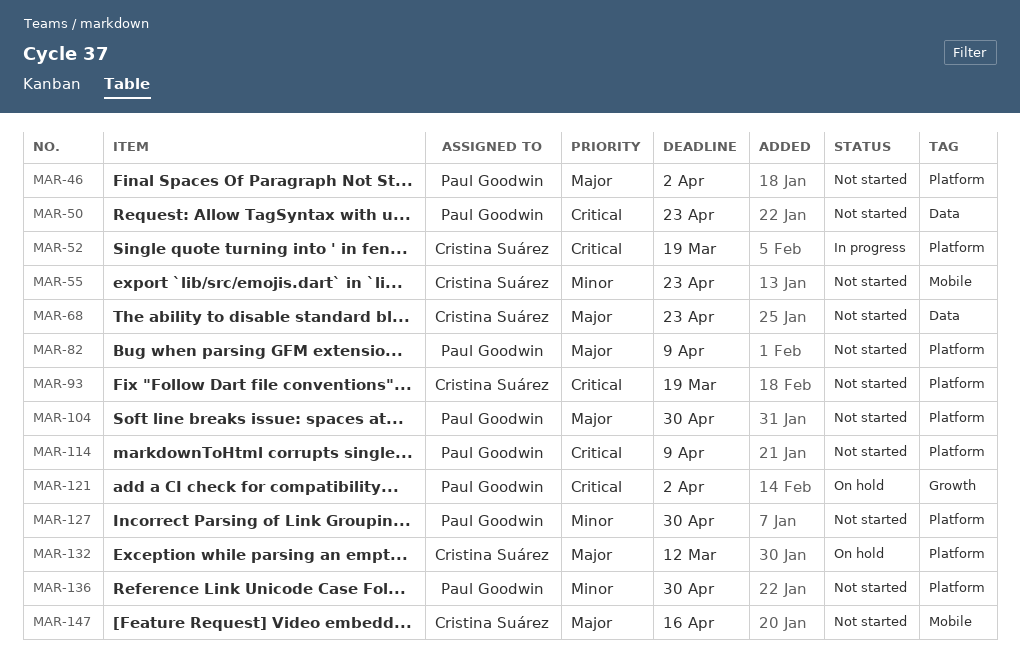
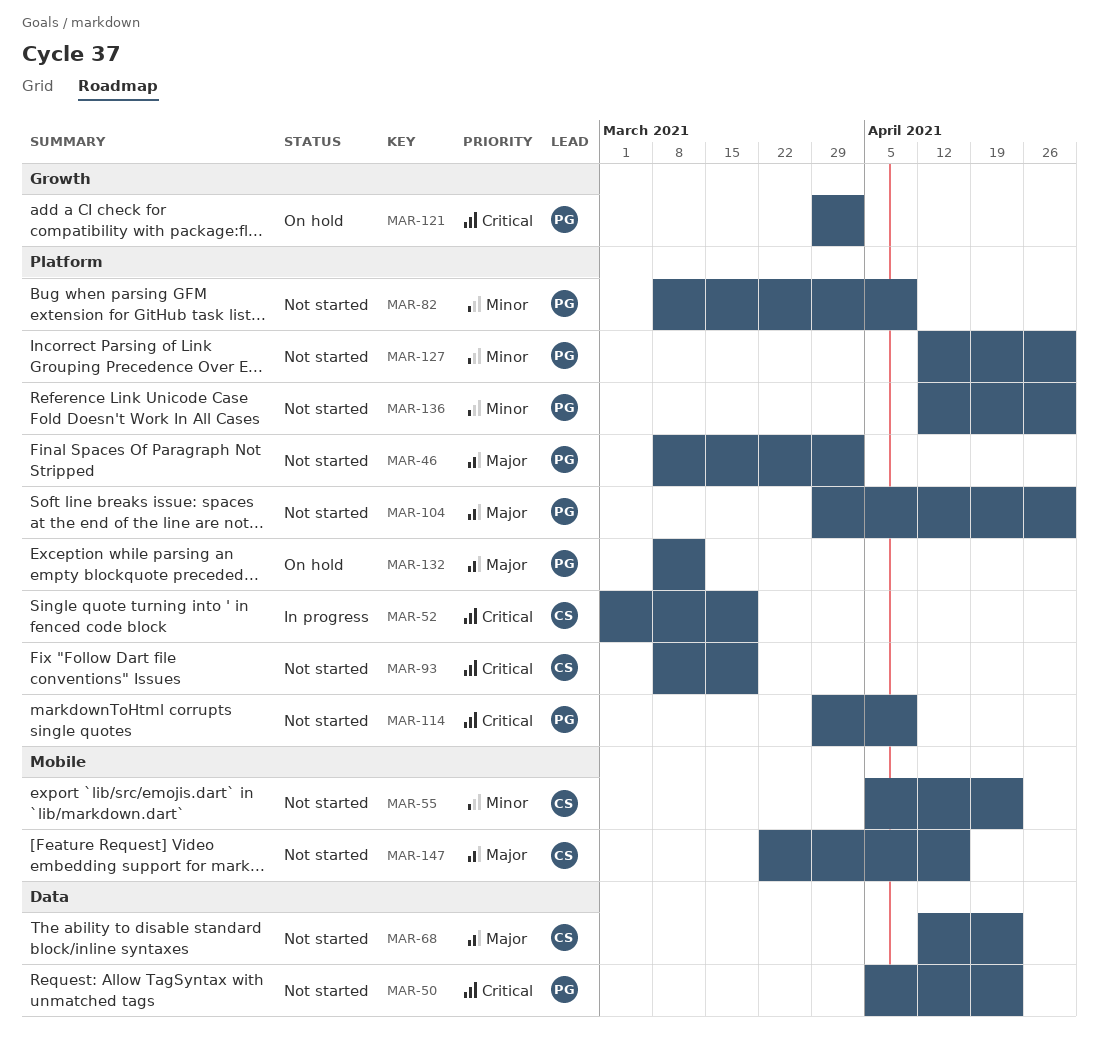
MAR-82, priority: Major -> Minor
MAR-132, owner: Cristina Suárez -> Paul Goodwin

